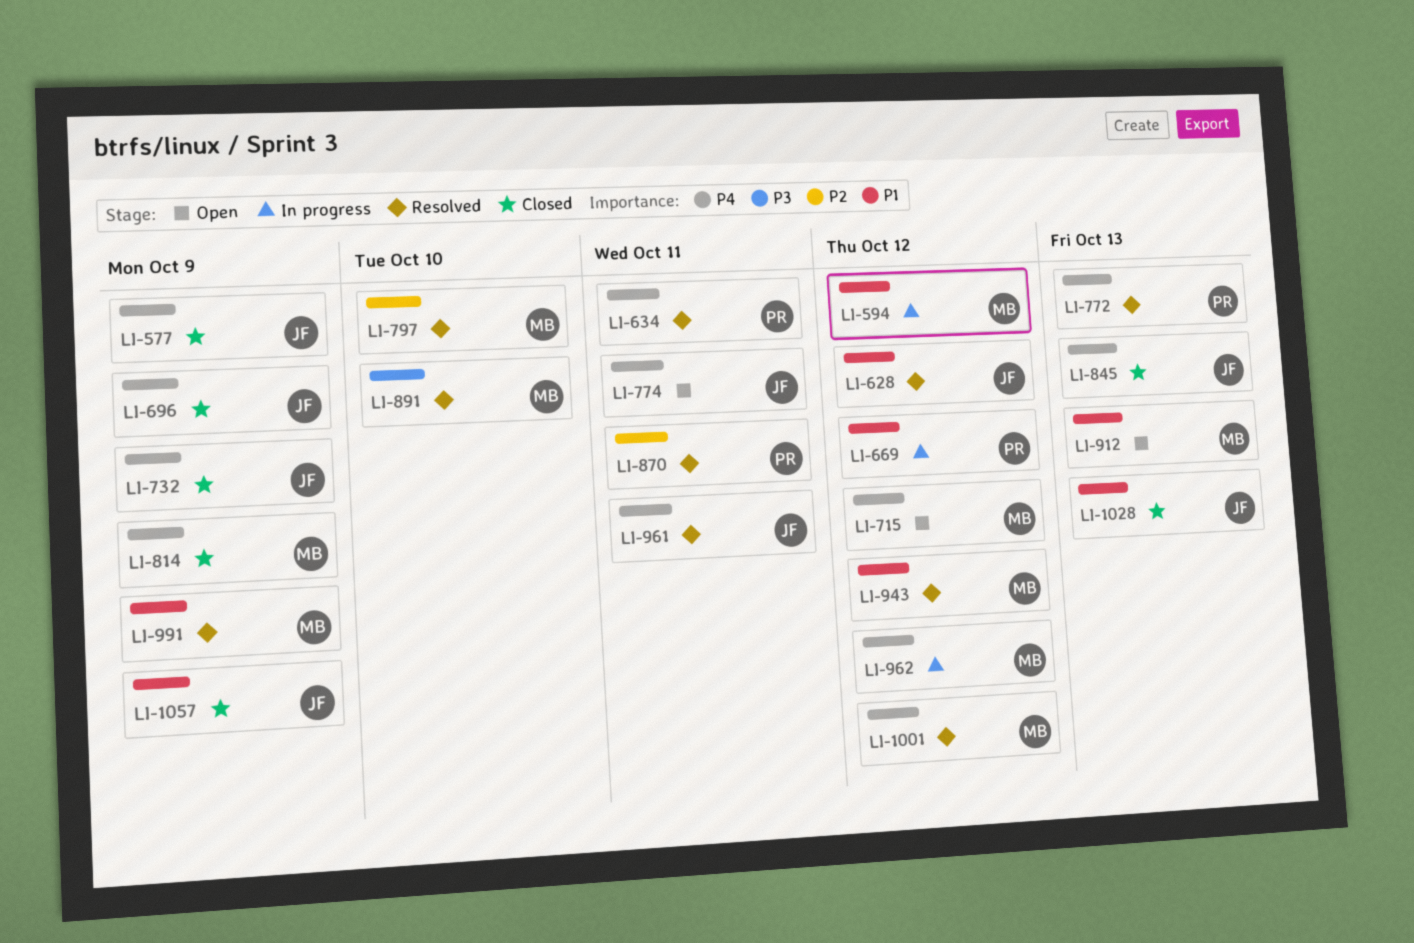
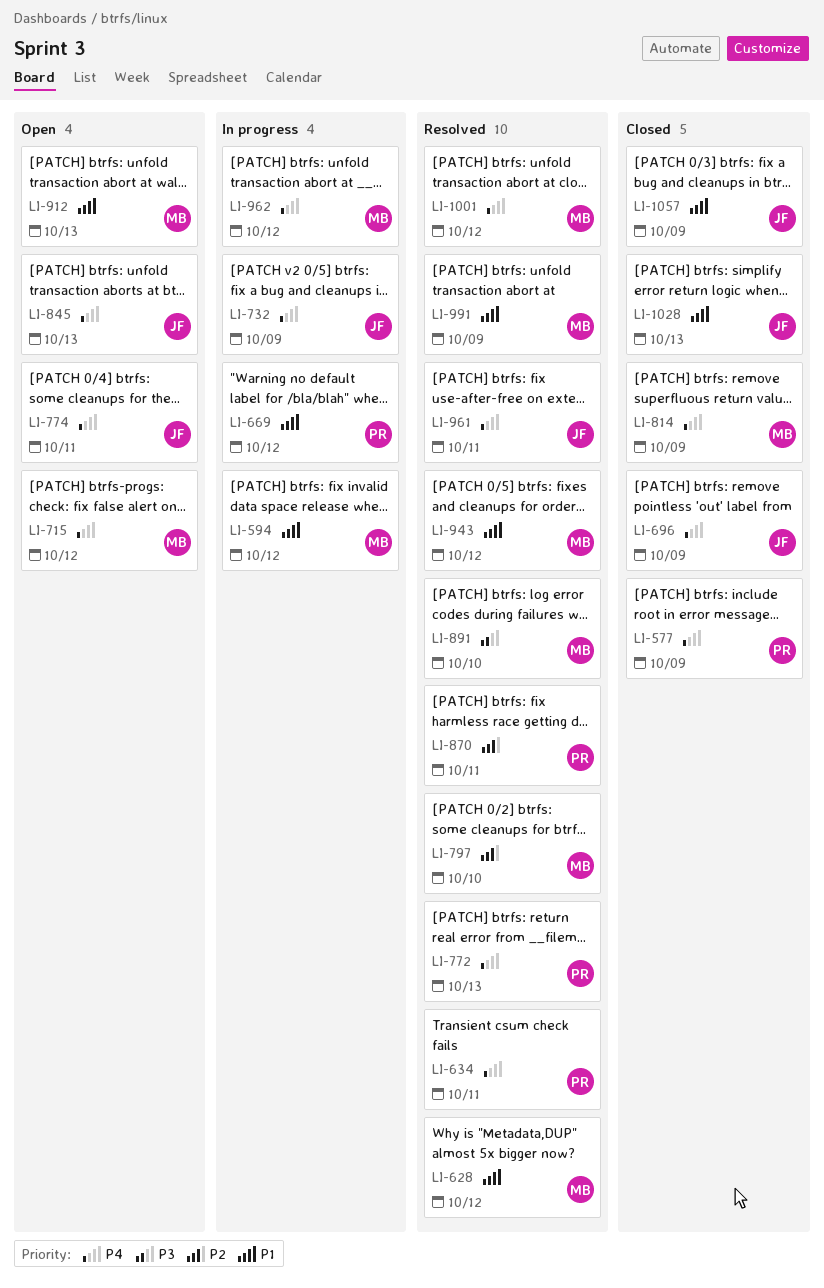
LI-577, owner: JF -> PR
LI-628, owner: JF -> MB
LI-732, status: Closed -> In progress
LI-845, status: Closed -> Open

